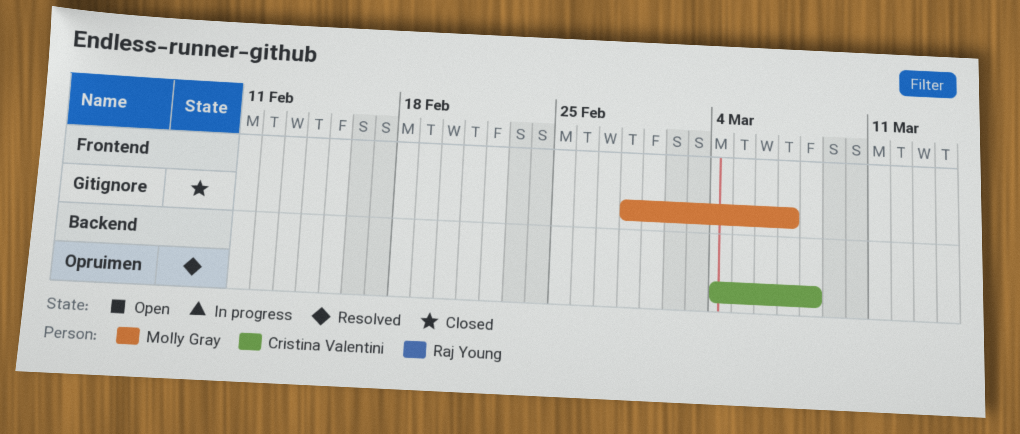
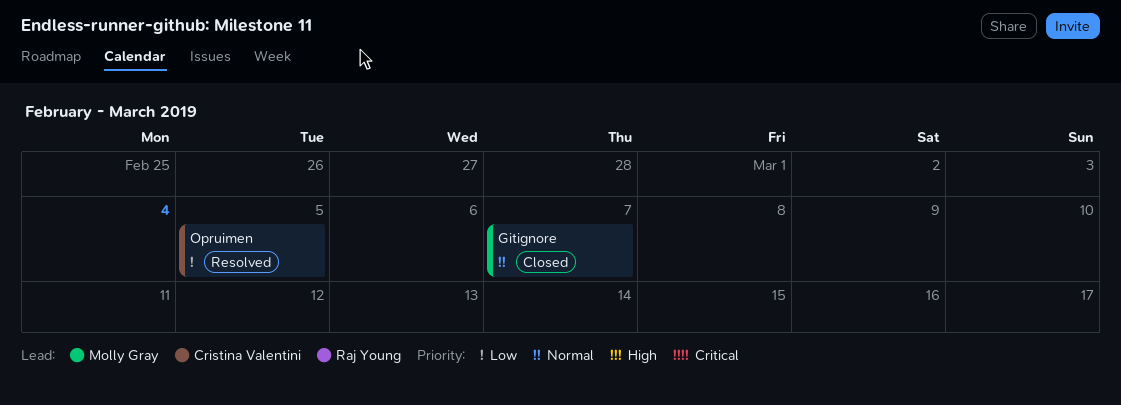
Opruimen, due: Mar 8 -> Mar 5

